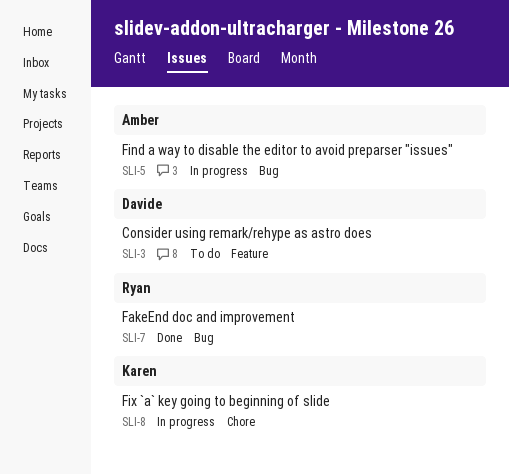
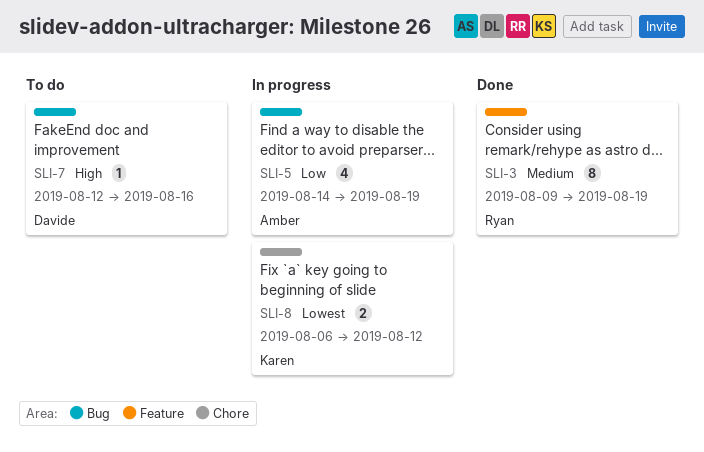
SLI-3, status: To do -> Done
SLI-3, owner: Davide -> Ryan
SLI-7, status: Done -> To do
SLI-7, owner: Ryan -> Davide

